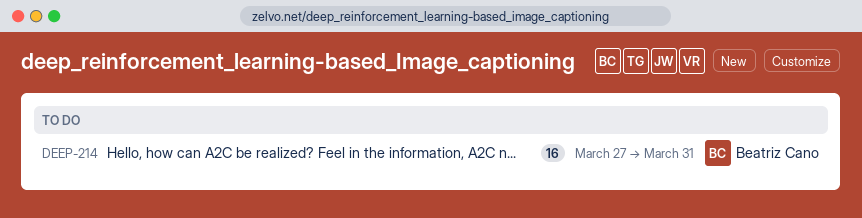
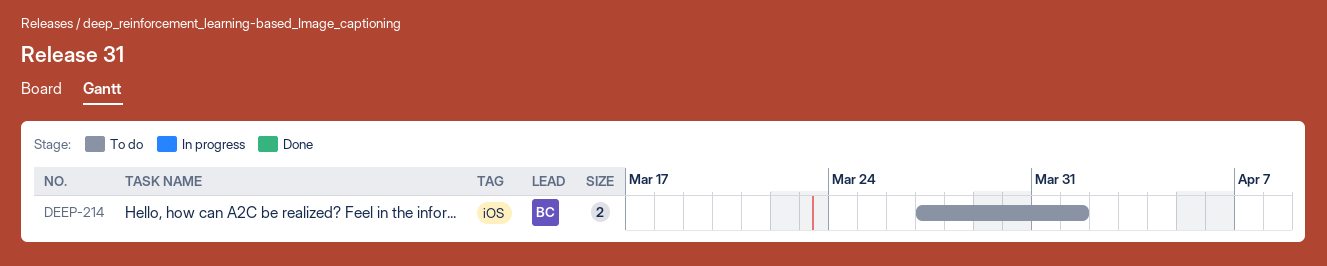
DEEP-214, estimate: 16 -> 2
DEEP-214, due: Mar 31 -> Apr 1

